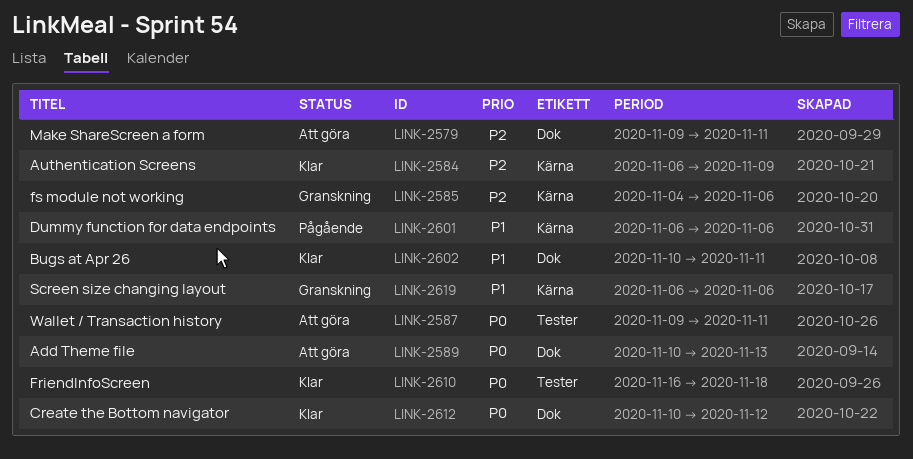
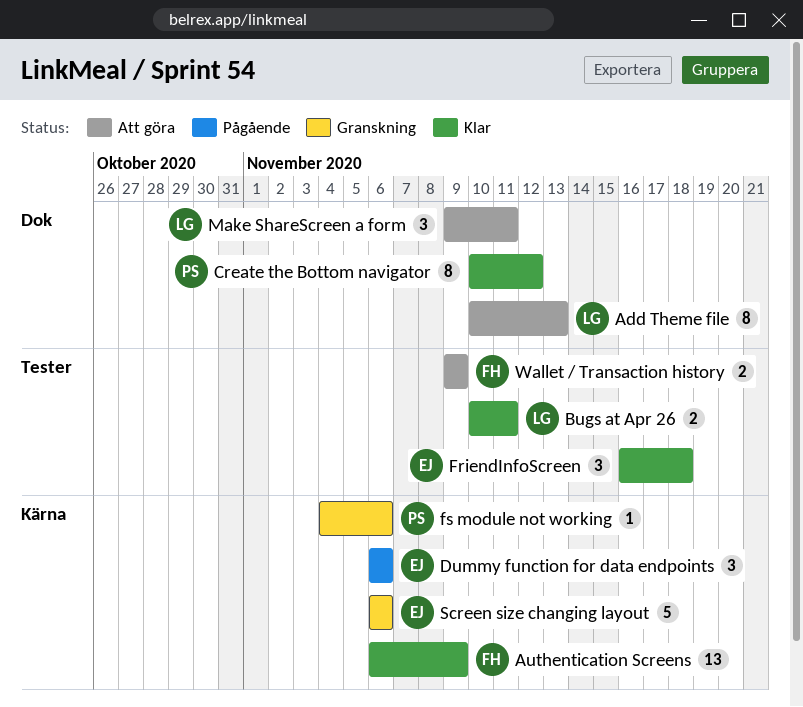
Bugs at Apr 26, label: Dok -> Tester
Wallet / Transaction history, due: Nov 11 -> Nov 9

